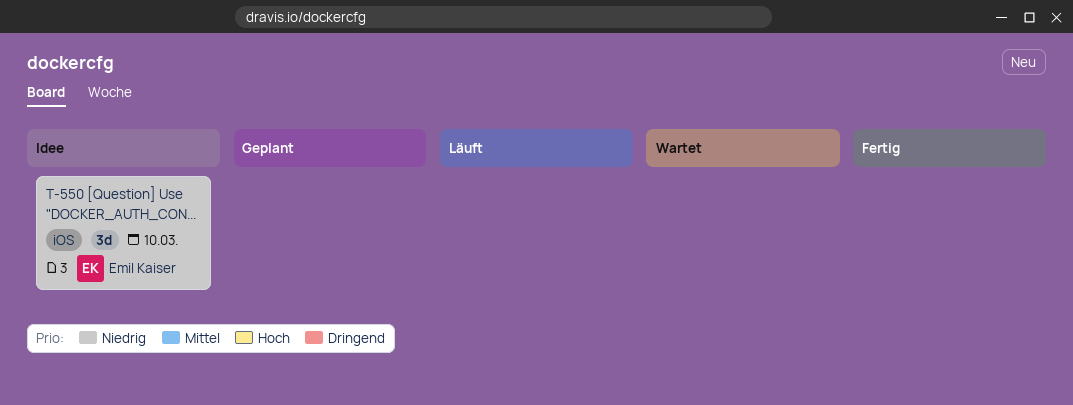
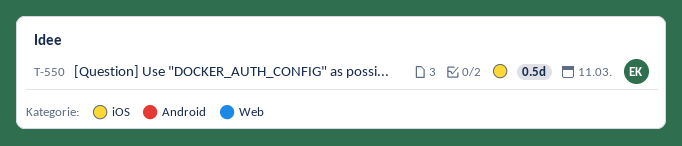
T-550, estimate: 3d -> 0.5d
T-550, due: Mar 10 -> Mar 11

